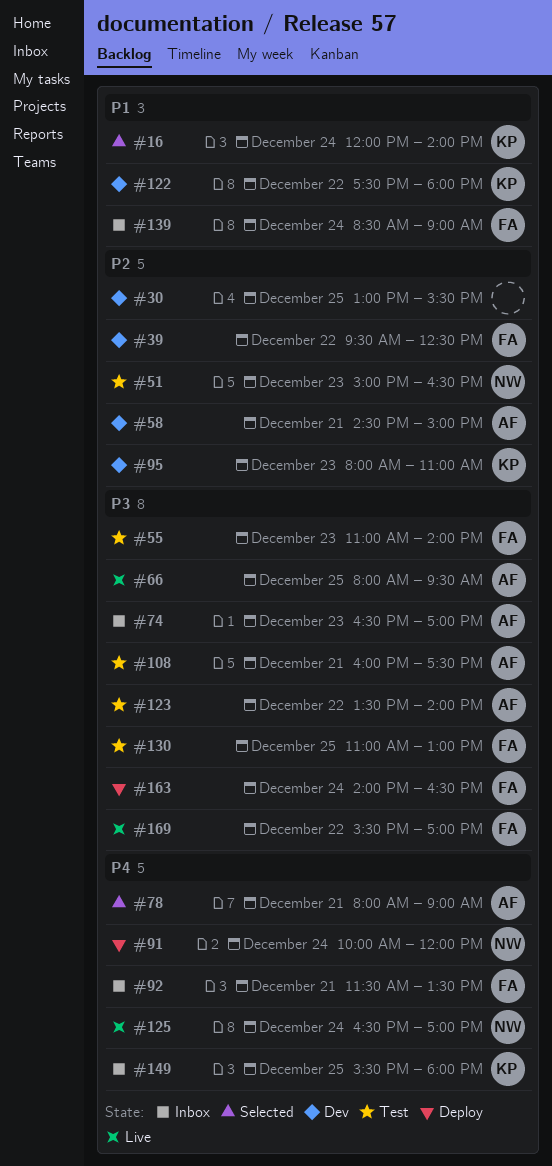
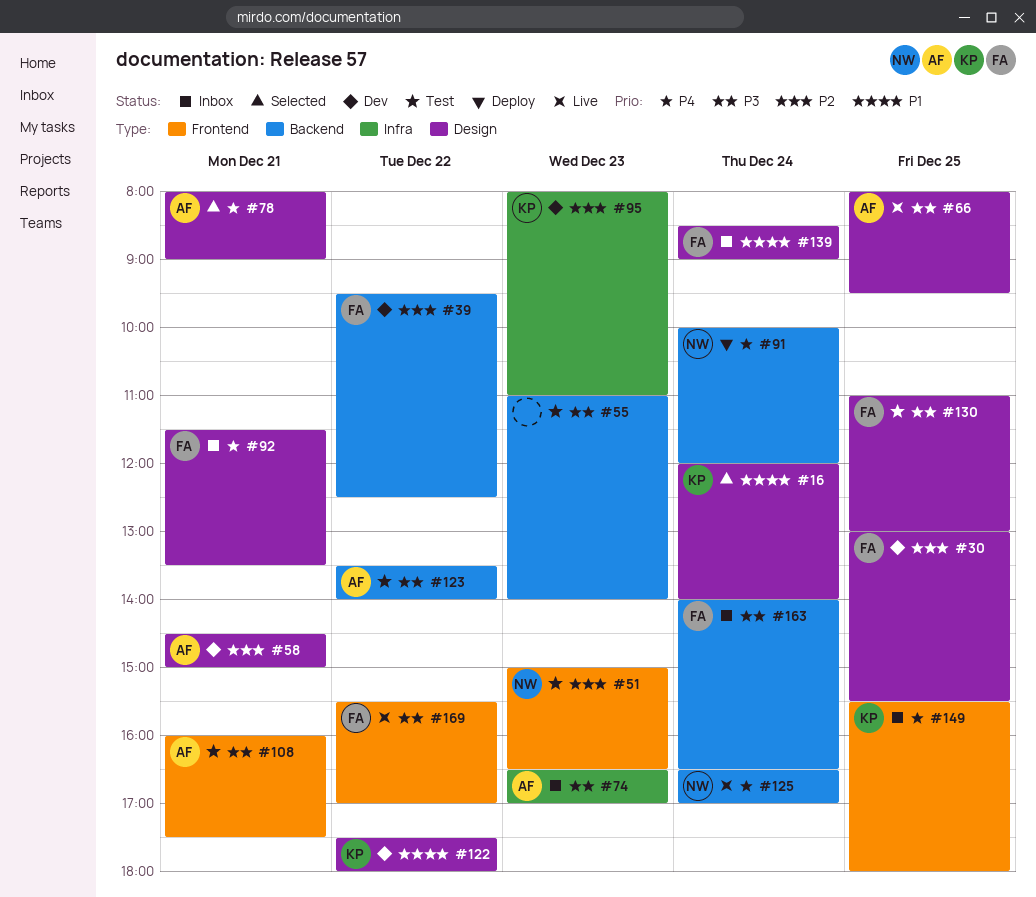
#30, owner: none -> FA
#55, owner: FA -> none
#163, status: Deploy -> Inbox

